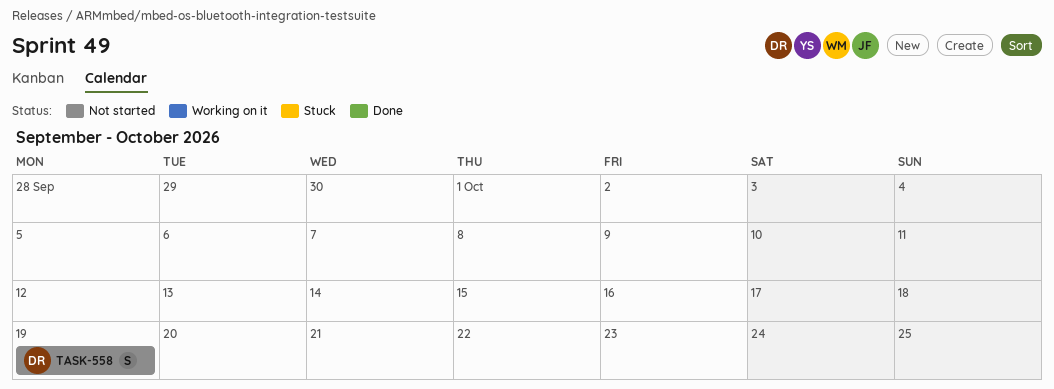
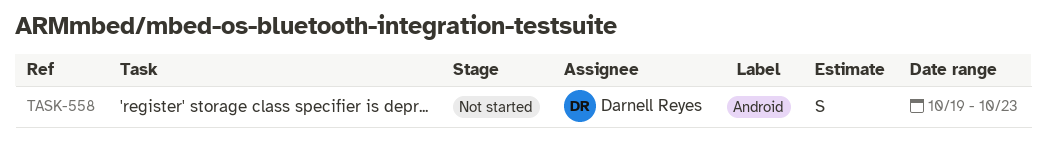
TASK-558, due: Oct 19 -> Oct 23

